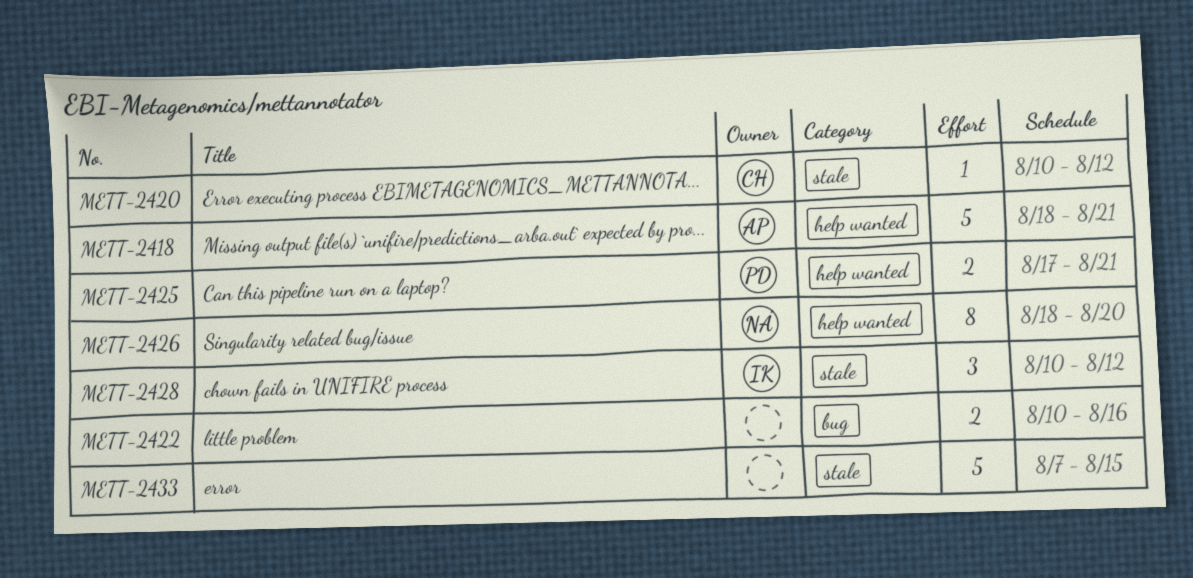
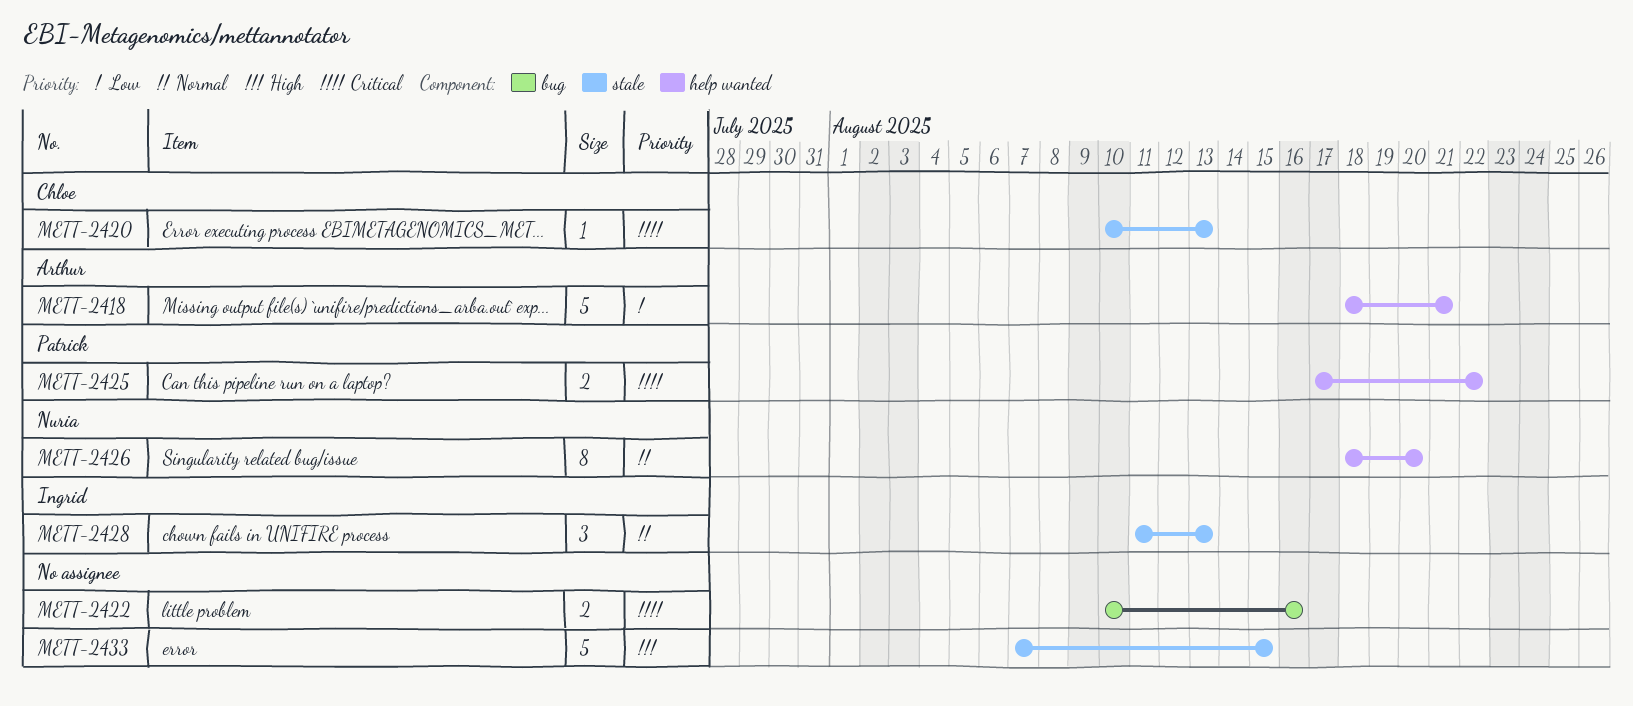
METT-2420, due: Aug 12 -> Aug 13
METT-2425, due: Aug 21 -> Aug 22
METT-2428, start: Aug 10 -> Aug 11
METT-2428, due: Aug 12 -> Aug 13

